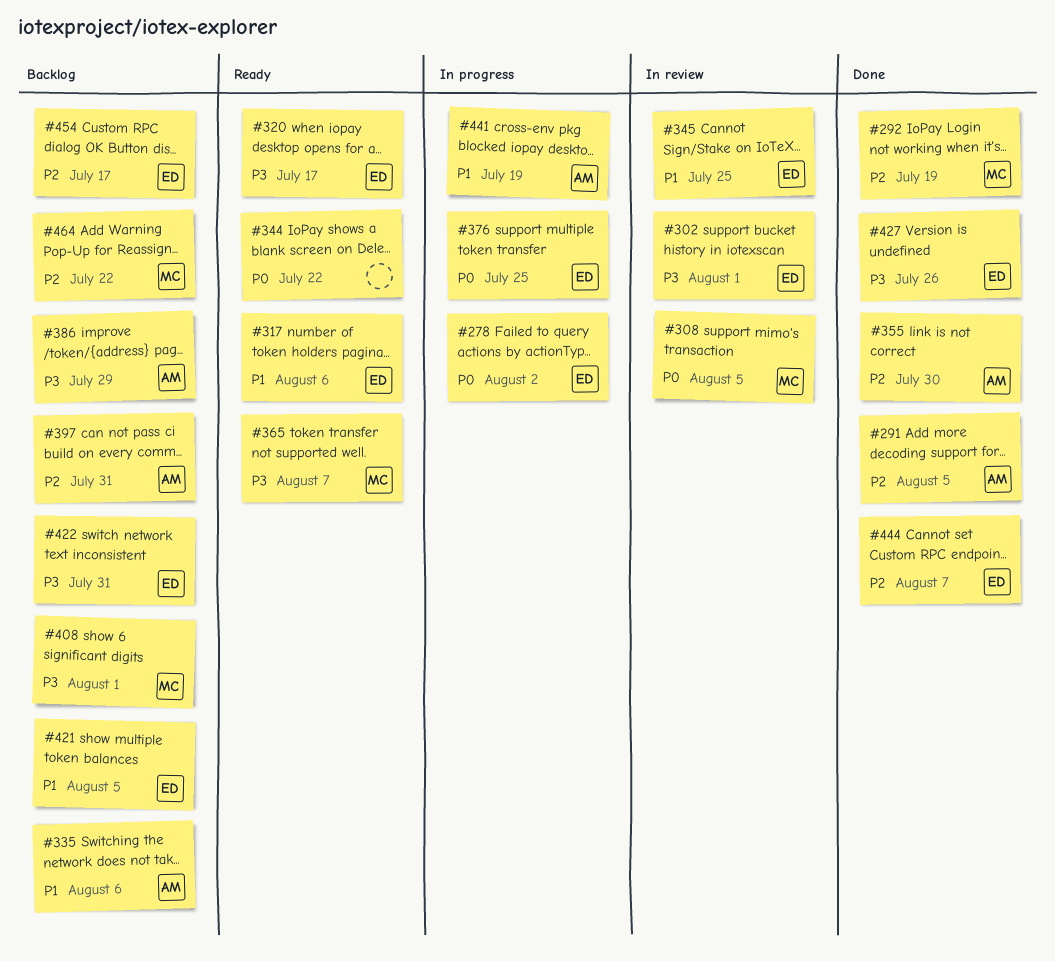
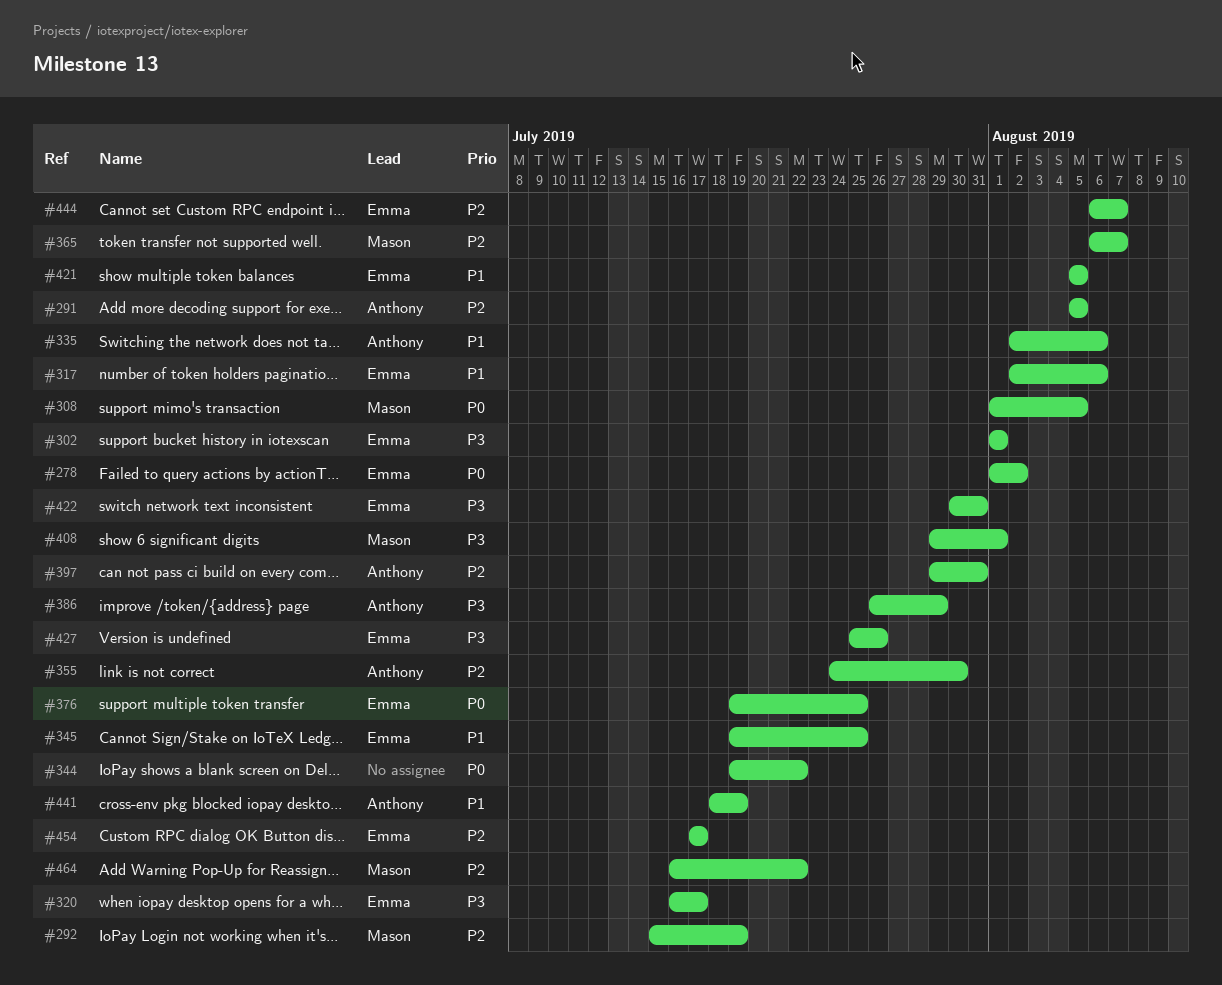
#365, priority: P3 -> P2

